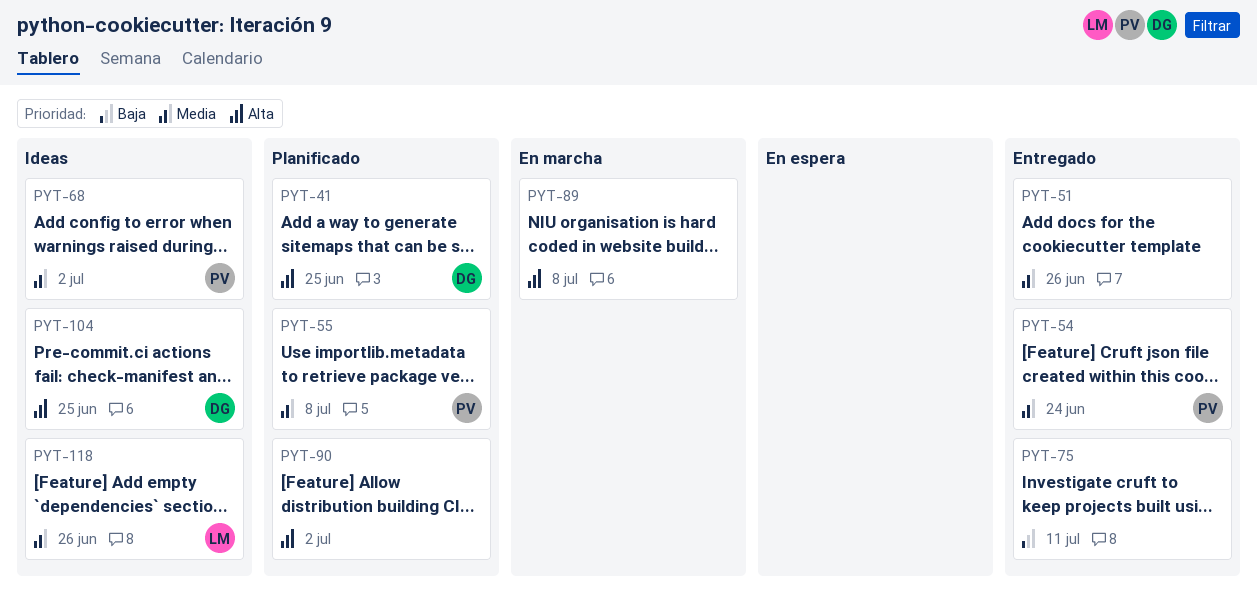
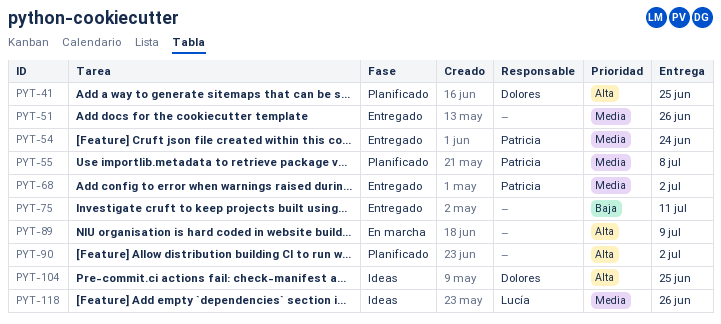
PYT-68, status: Ideas -> Entregado
PYT-89, due: Jul 8 -> Jul 9

